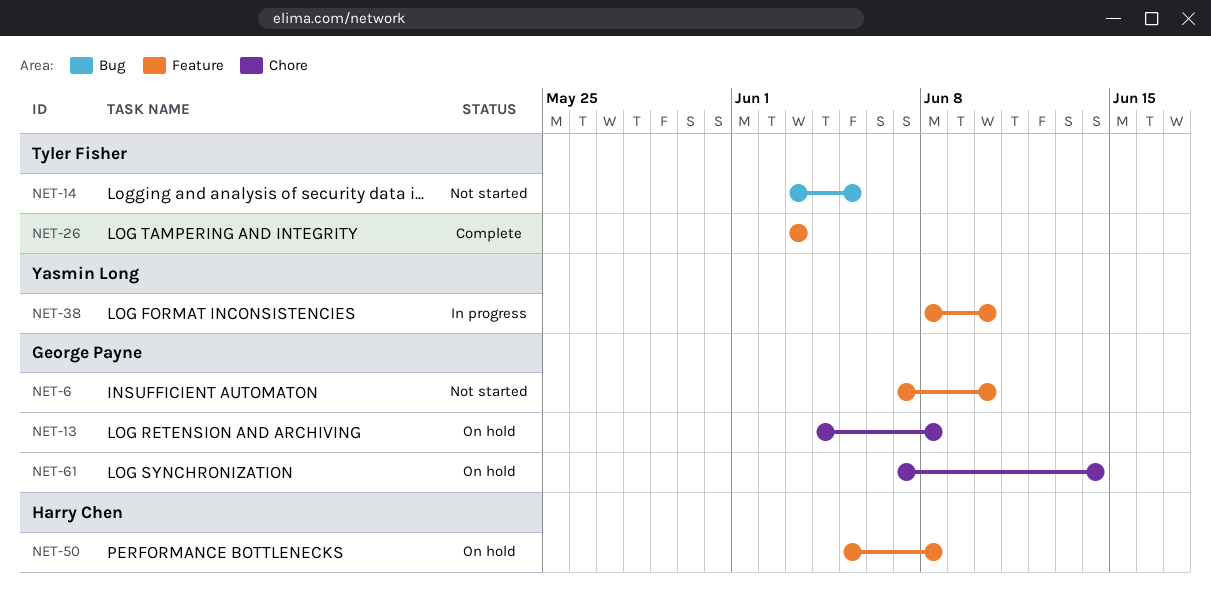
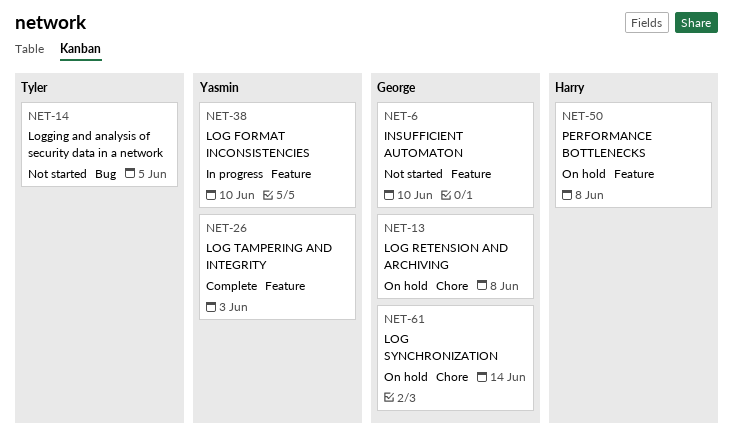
NET-26, owner: Tyler Fisher -> Yasmin Long

